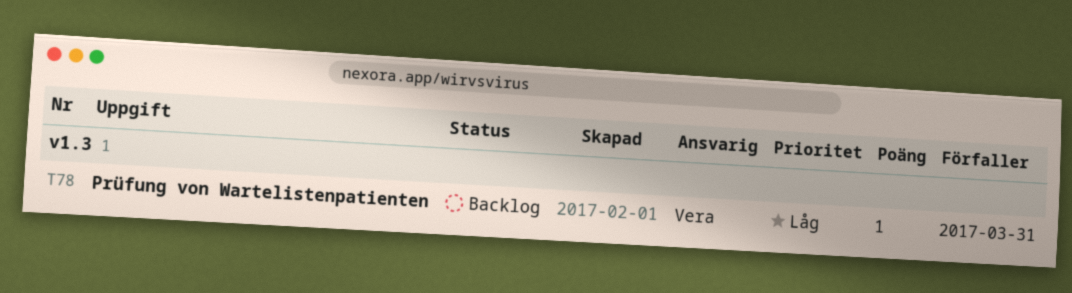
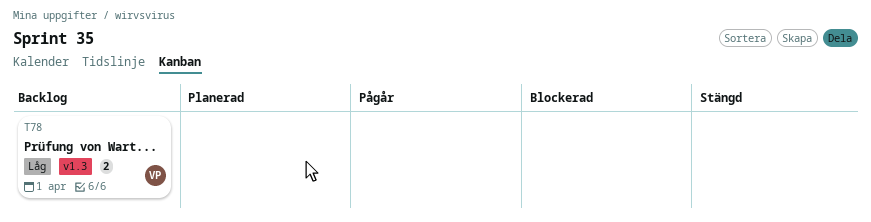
T78, estimate: 1 -> 2
T78, due: Mar 31 -> Apr 1

